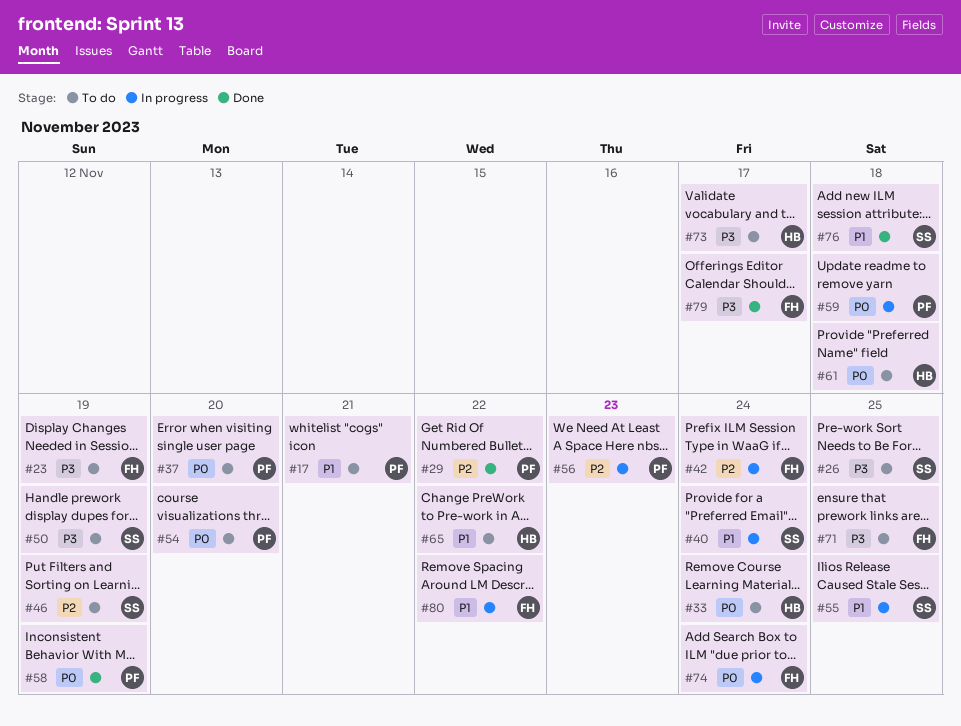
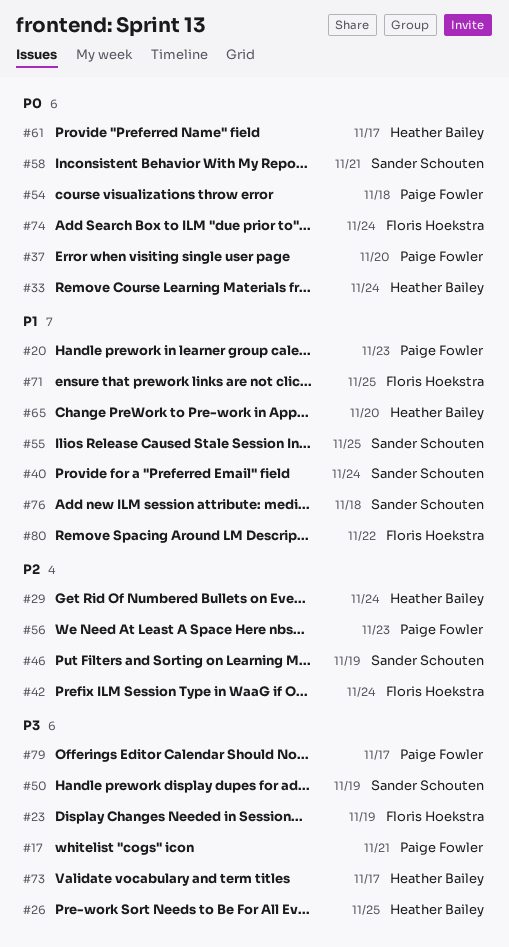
#17, priority: P1 -> P3
#20: none -> present
#26, owner: Sander Schouten -> Heather Bailey
#29, owner: Paige Fowler -> Heather Bailey
#29, due: Nov 22 -> Nov 24
#54, due: Nov 20 -> Nov 18
#58, owner: Paige Fowler -> Sander Schouten
#58, due: Nov 19 -> Nov 21
#59: present -> none
#61, due: Nov 18 -> Nov 17
#65, due: Nov 22 -> Nov 20
#71, priority: P3 -> P1
#79, owner: Floris Hoekstra -> Paige Fowler

